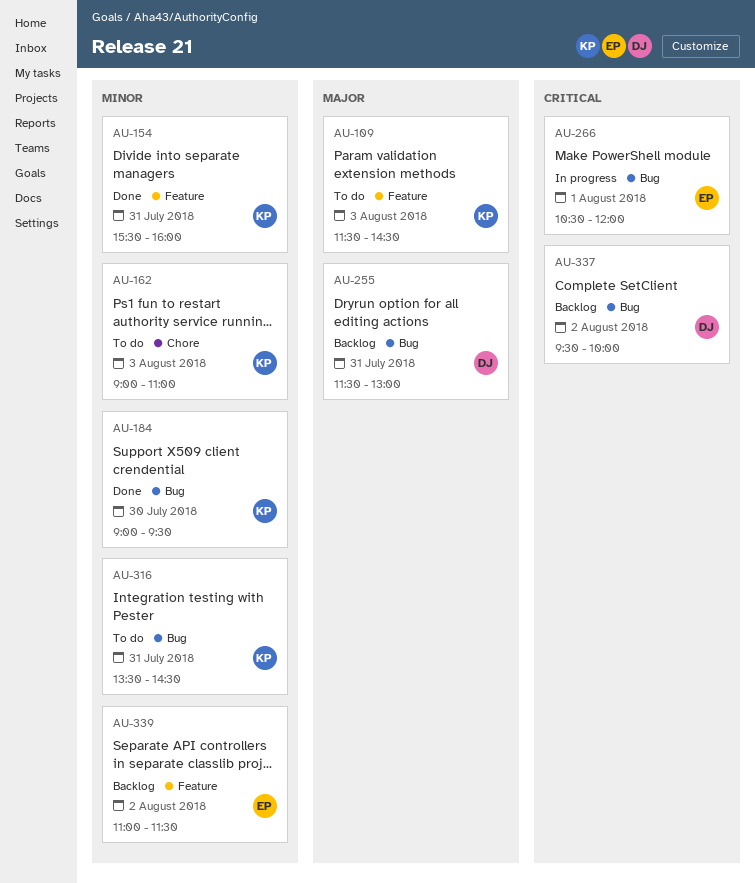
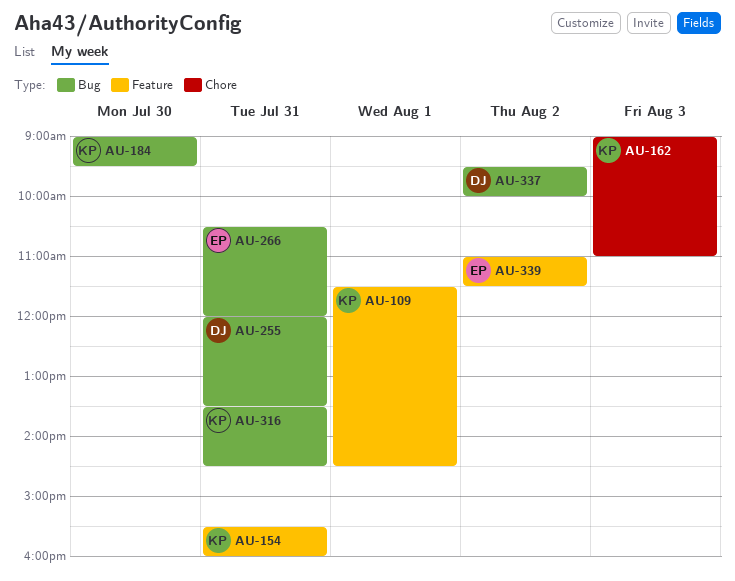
AU-109, day: Aug 3 -> Aug 1
AU-255, begins: 11:30 -> 12:00
AU-255, ends: 13:00 -> 13:30
AU-266, day: Aug 1 -> Jul 31

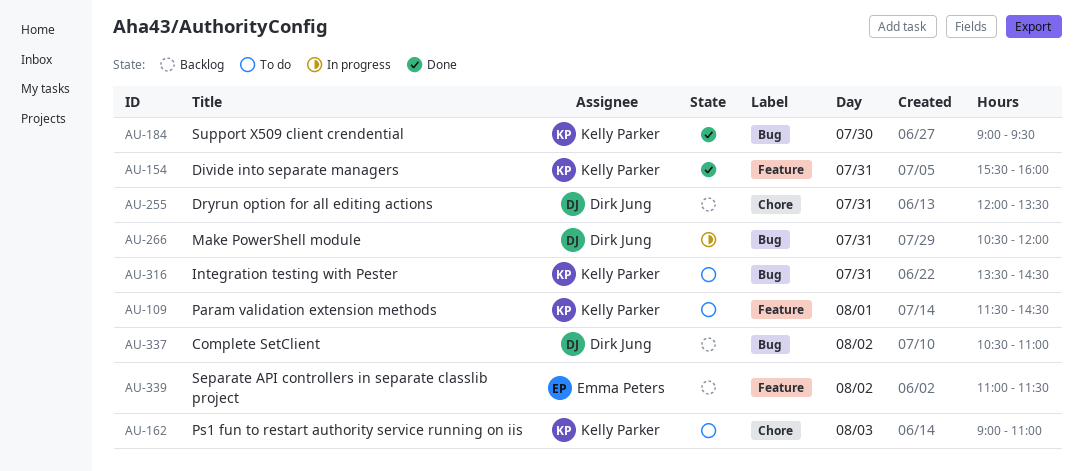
AU-255, label: Bug -> Chore
AU-266, owner: Emma Peters -> Dirk Jung
AU-337, begins: 09:30 -> 10:30
AU-337, ends: 10:00 -> 11:00

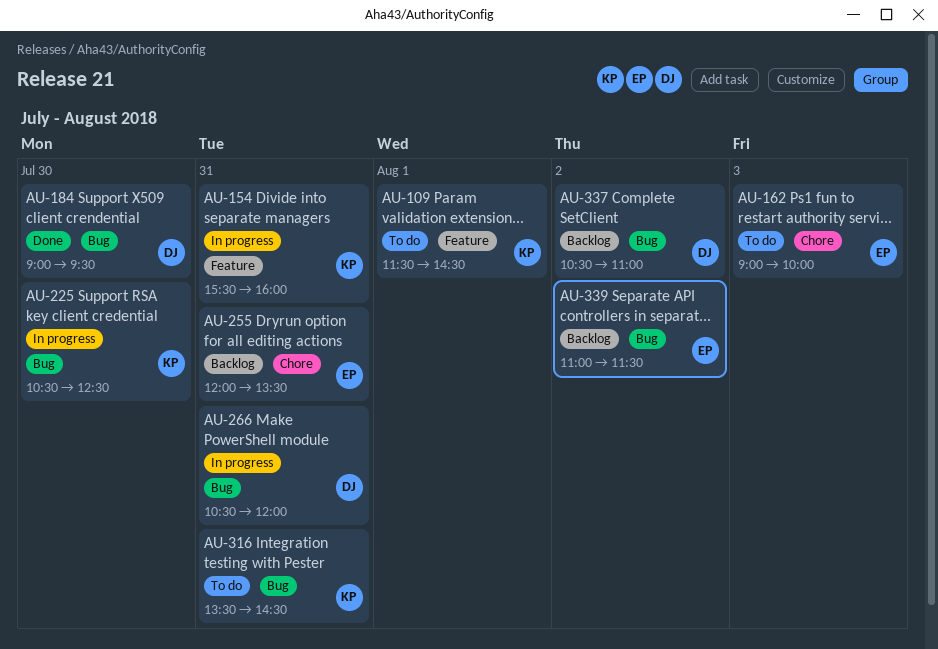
AU-154, status: Done -> In progress
AU-162, owner: Kelly Parker -> Emma Peters
AU-162, ends: 11:00 -> 10:00
AU-184, owner: Kelly Parker -> Dirk Jung
AU-225: none -> present
AU-255, owner: Dirk Jung -> Emma Peters
AU-339, label: Feature -> Bug

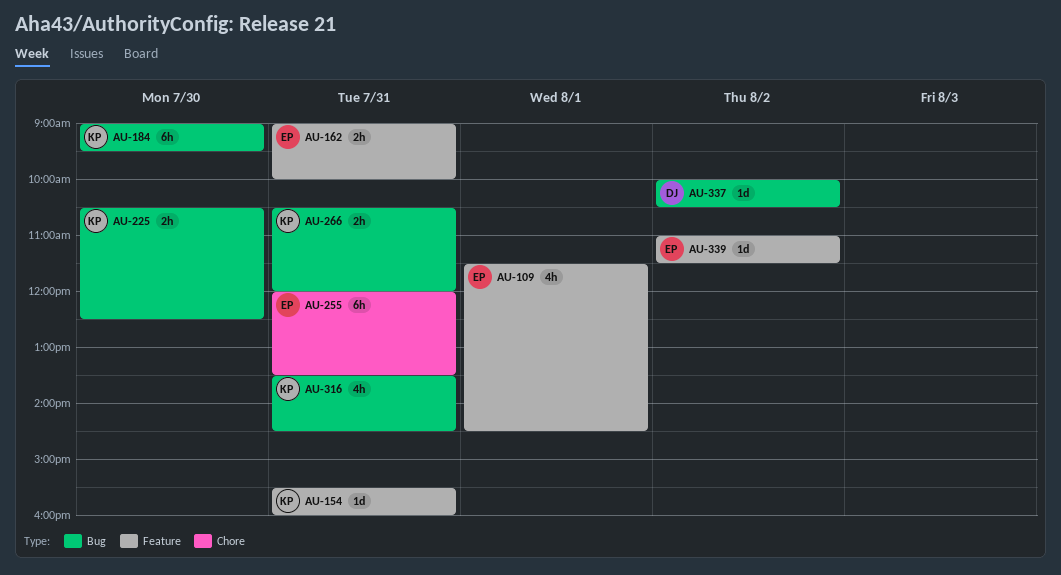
AU-109, owner: KP -> EP
AU-162, label: Chore -> Feature
AU-162, day: Aug 3 -> Jul 31
AU-184, owner: DJ -> KP
AU-266, owner: DJ -> KP
AU-337, begins: 10:30 -> 10:00
AU-337, ends: 11:00 -> 10:30
AU-339, label: Bug -> Feature

